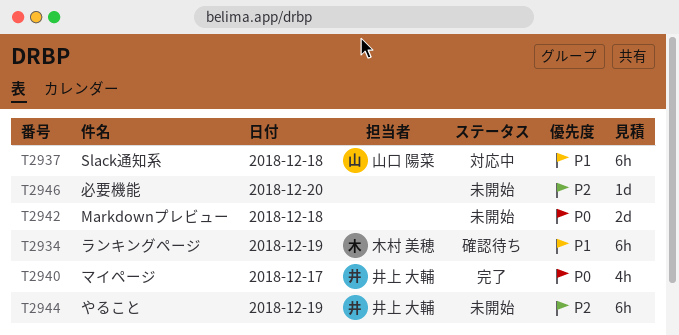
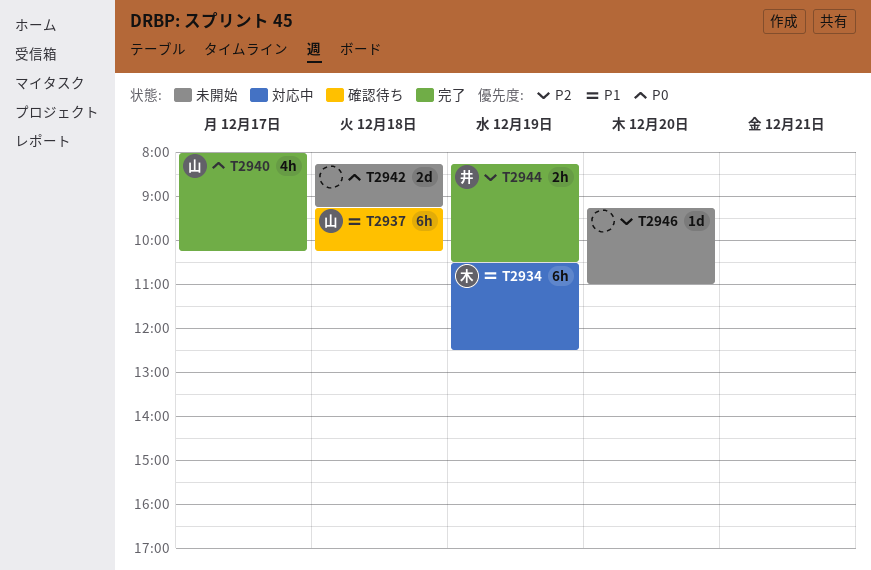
T2934, status: 確認待ち -> 対応中
T2937, status: 対応中 -> 確認待ち
T2940, owner: 井上 大輔 -> 山口 陽菜
T2944, status: 未開始 -> 完了
T2944, estimate: 6h -> 2h

